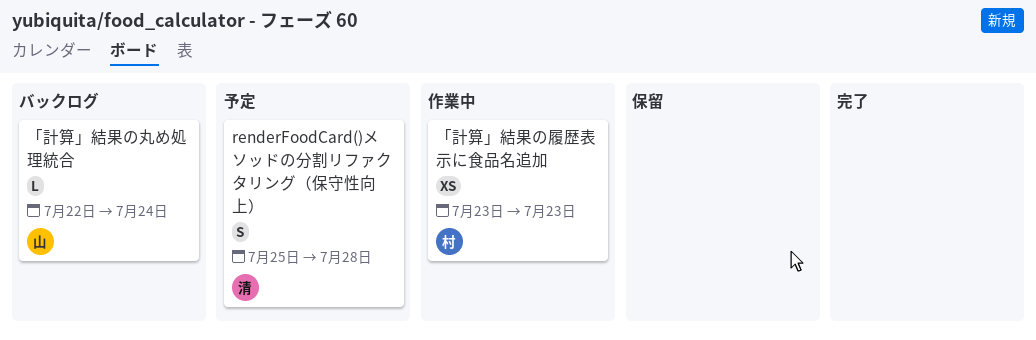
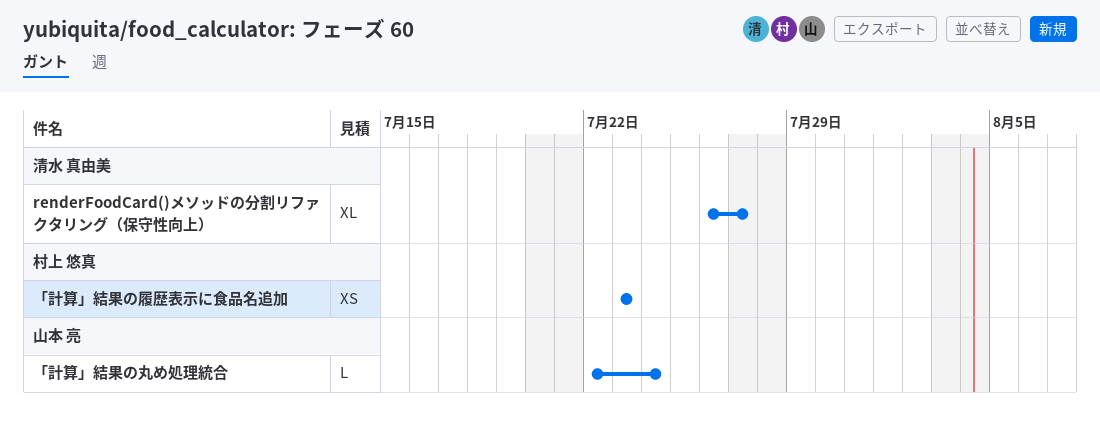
renderFoodCard()メソッドの分割リファクタリング（保守性向上）, estimate: S -> XL
renderFoodCard()メソッドの分割リファクタリング（保守性向上）, start: Jul 25 -> Jul 26
renderFoodCard()メソッドの分割リファクタリング（保守性向上）, due: Jul 28 -> Jul 27

